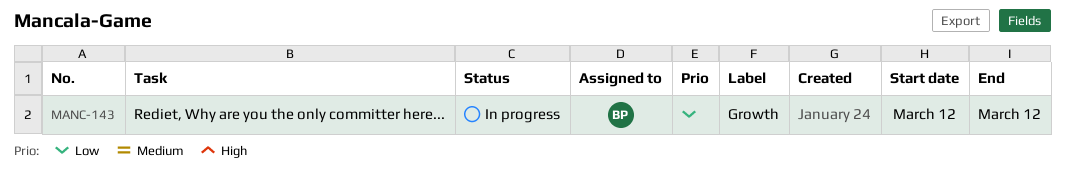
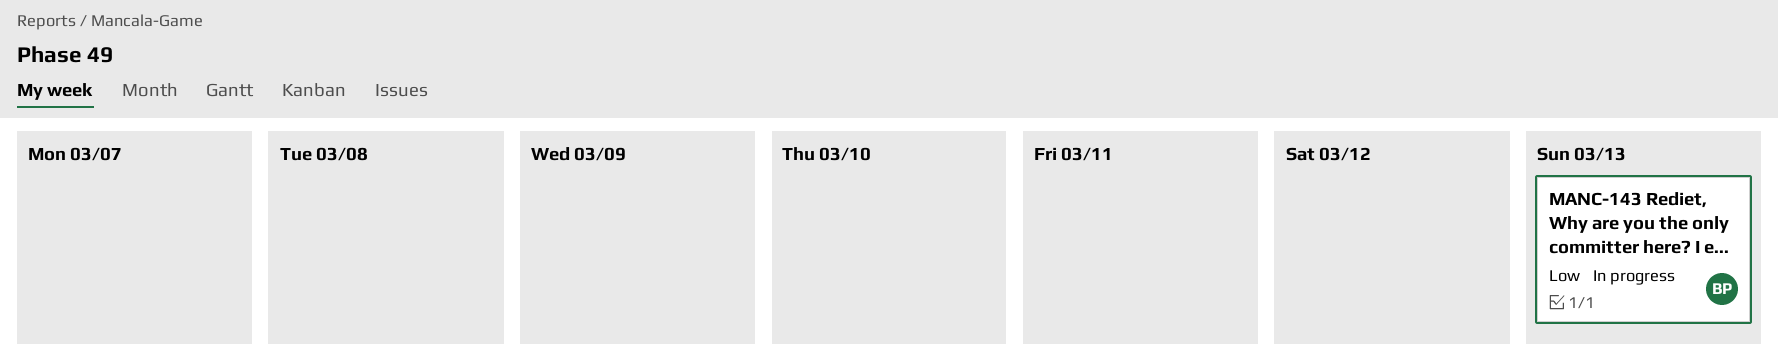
MANC-143, due: Mar 12 -> Mar 13

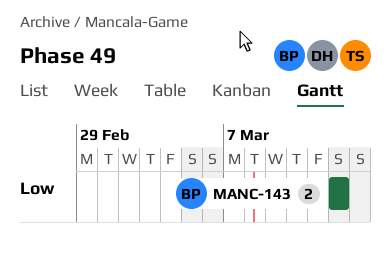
MANC-143, due: Mar 13 -> Mar 12

